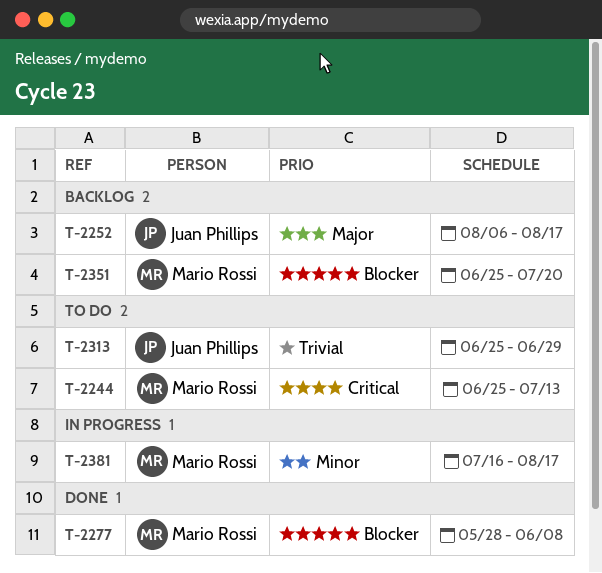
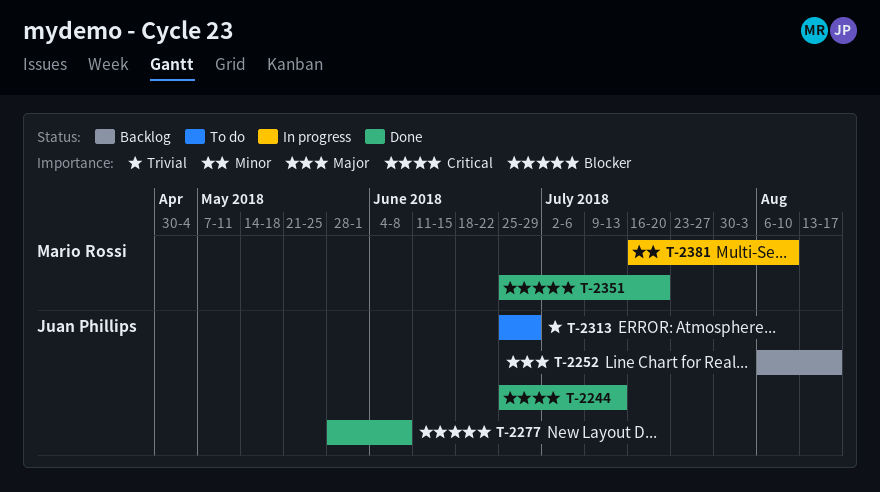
T-2244, status: To do -> Done
T-2244, owner: Mario Rossi -> Juan Phillips
T-2277, owner: Mario Rossi -> Juan Phillips
T-2351, status: Backlog -> Done
T-2381, due: Aug 17 -> Aug 10

